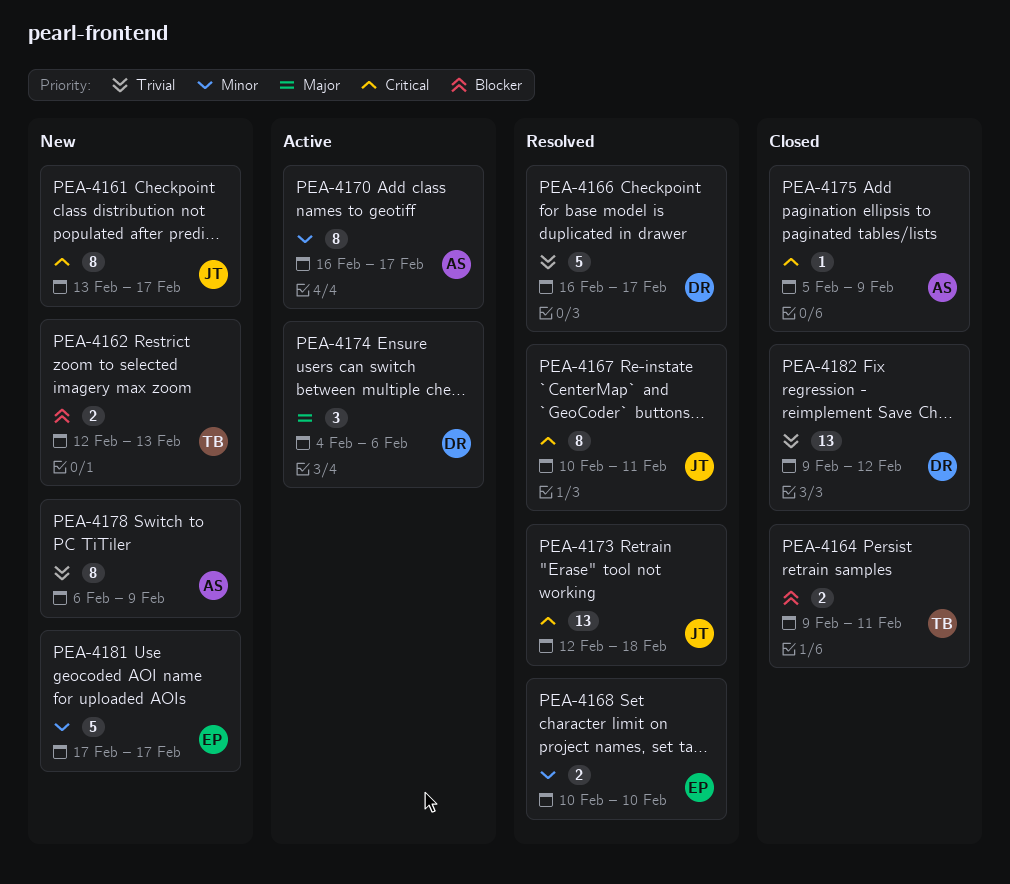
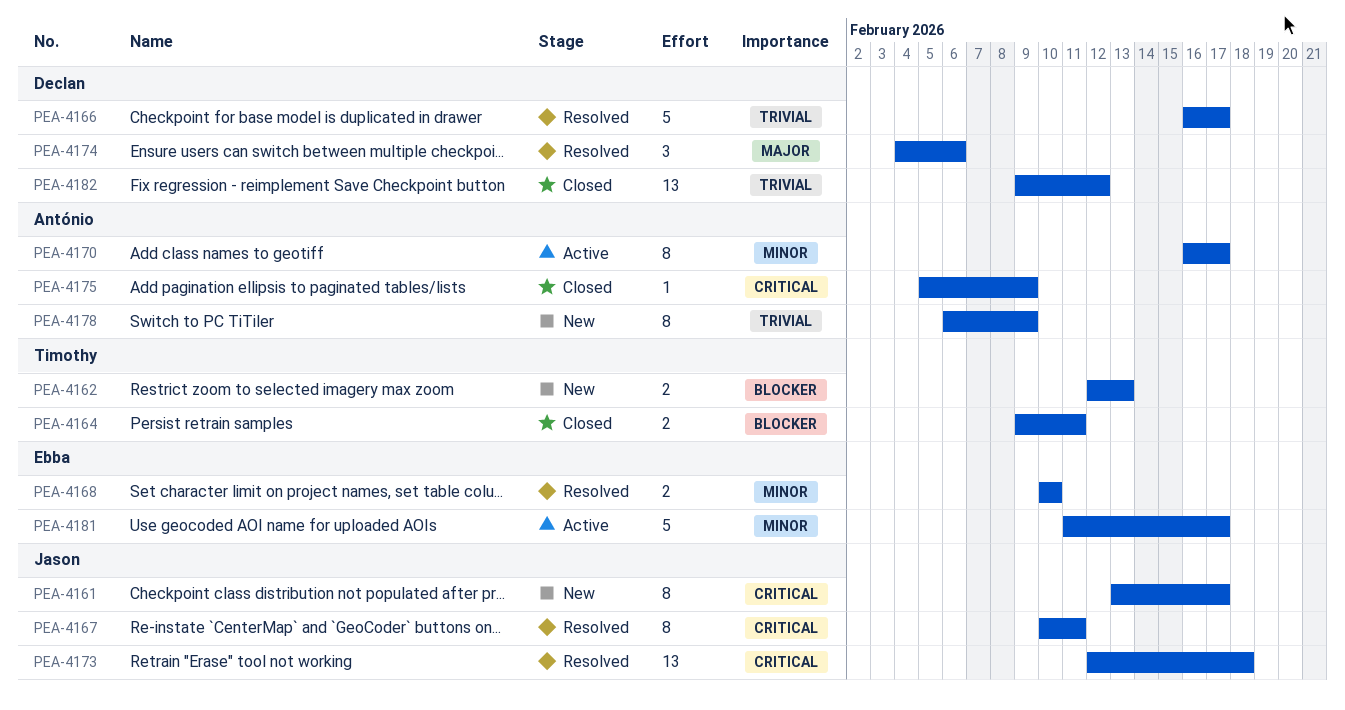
PEA-4174, status: Active -> Resolved
PEA-4181, status: New -> Active
PEA-4181, start: Feb 17 -> Feb 11

